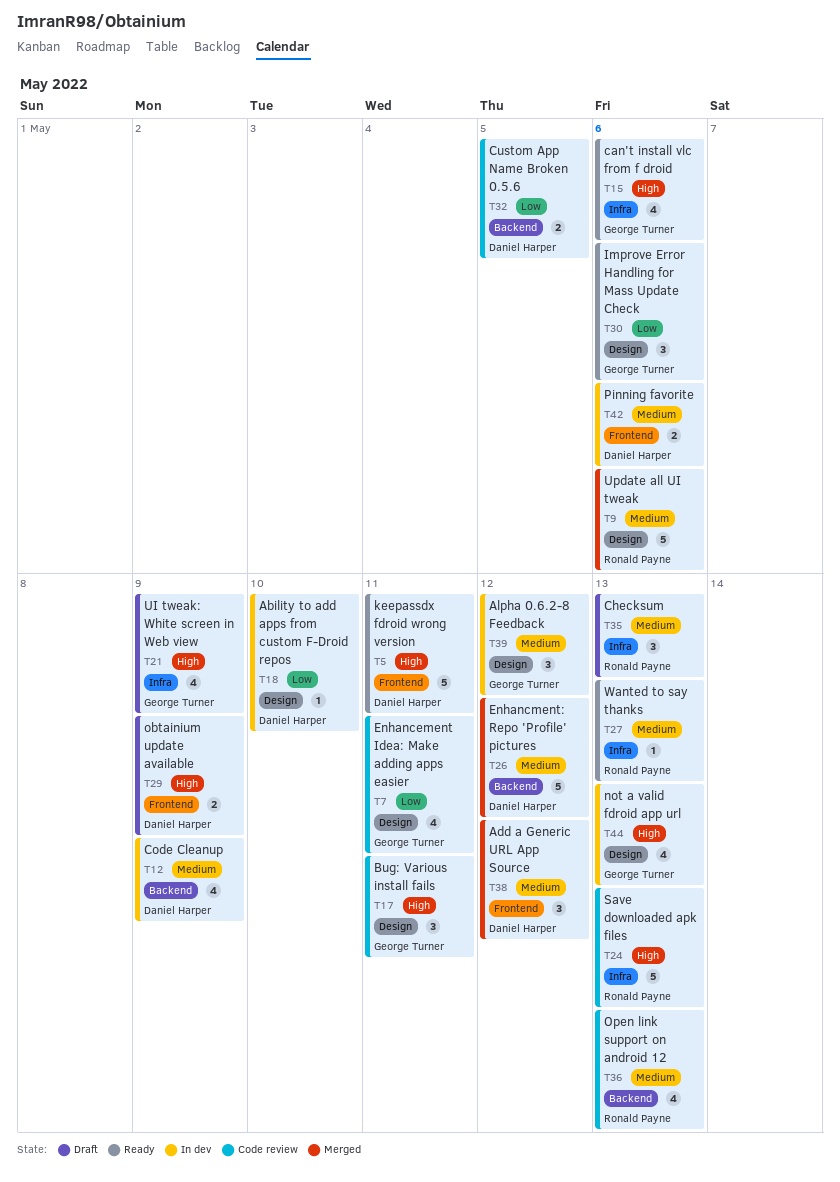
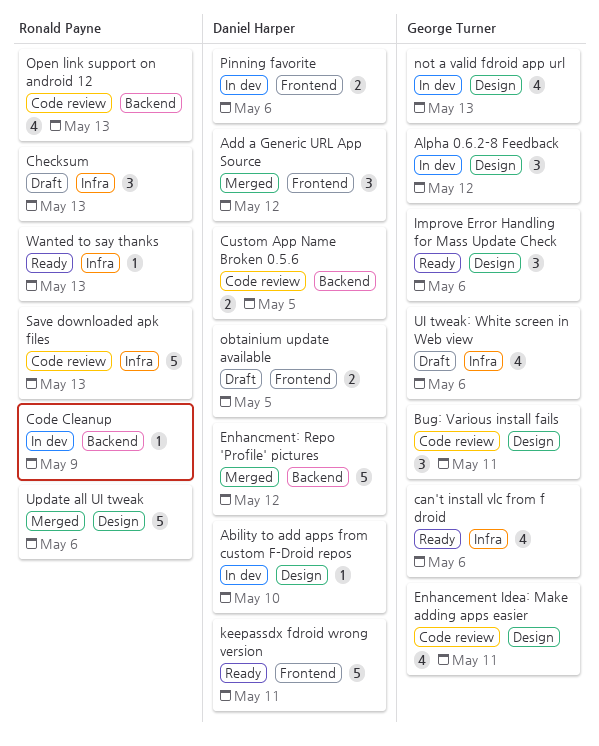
Code Cleanup, owner: Daniel Harper -> Ronald Payne
Code Cleanup, estimate: 4 -> 1
obtainium update available, due: May 9 -> May 5
UI tweak: White screen in Web view, due: May 9 -> May 6

